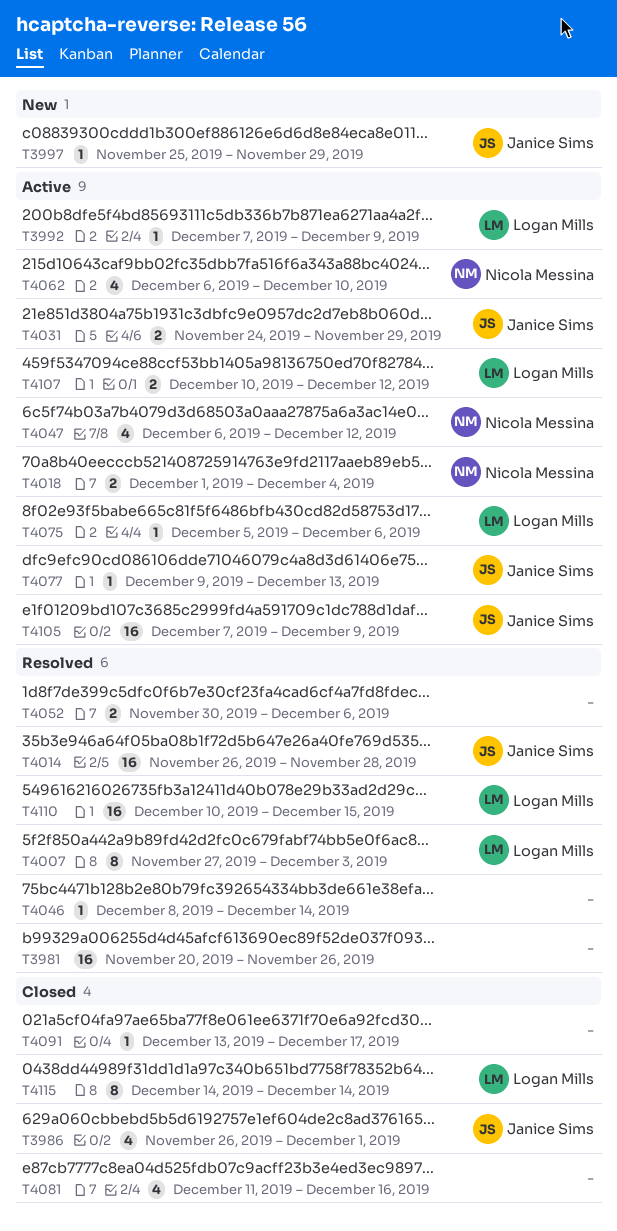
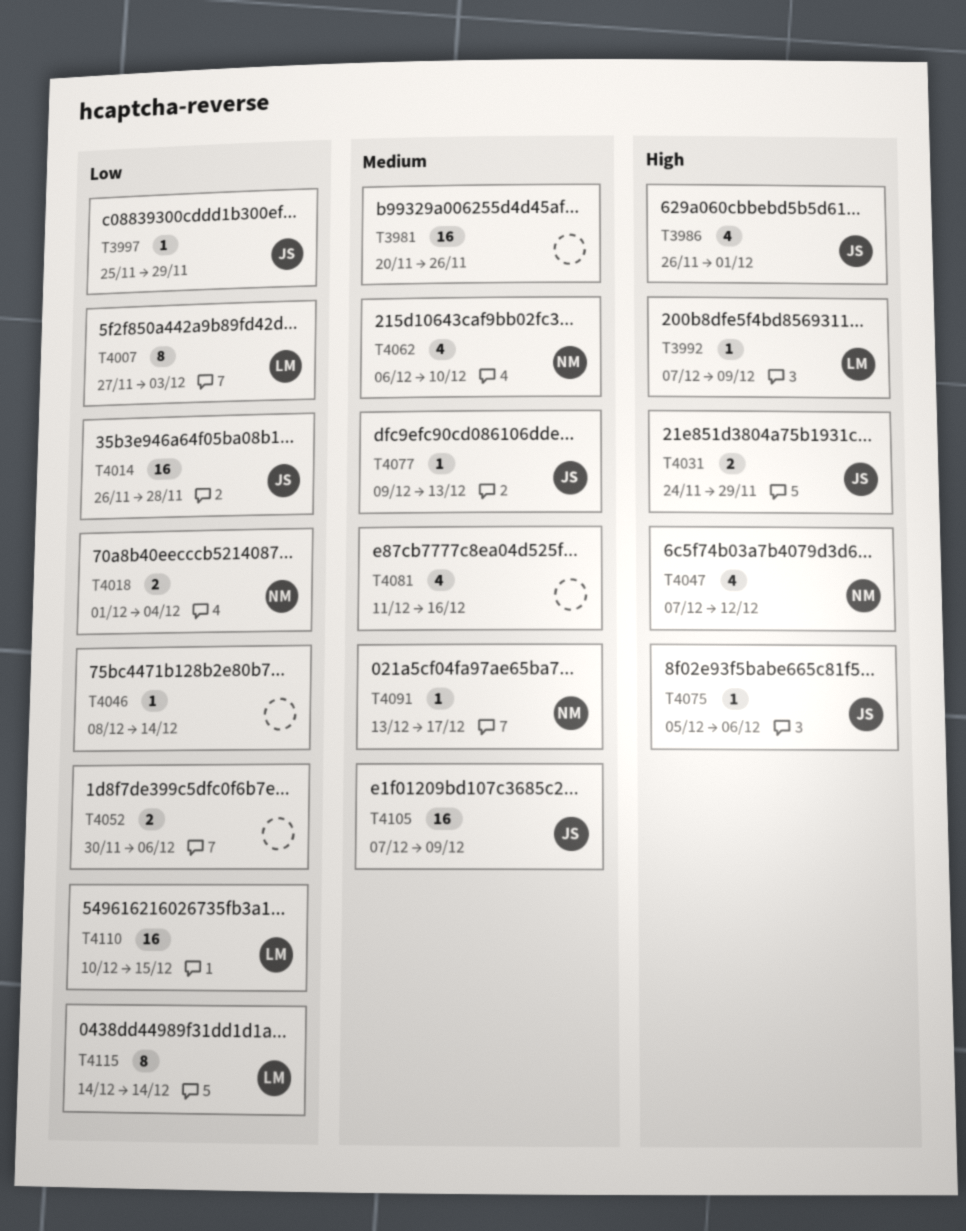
T4047, start: Dec 6 -> Dec 7
T4075, owner: Logan Mills -> Janice Sims
T4091, owner: none -> Nicola Messina
T4107: present -> none

